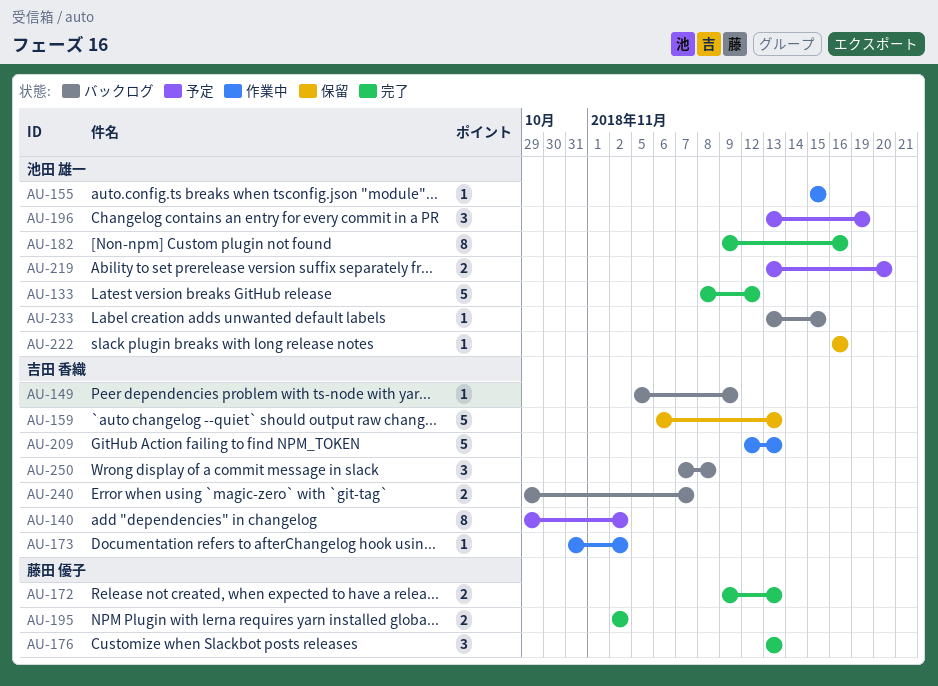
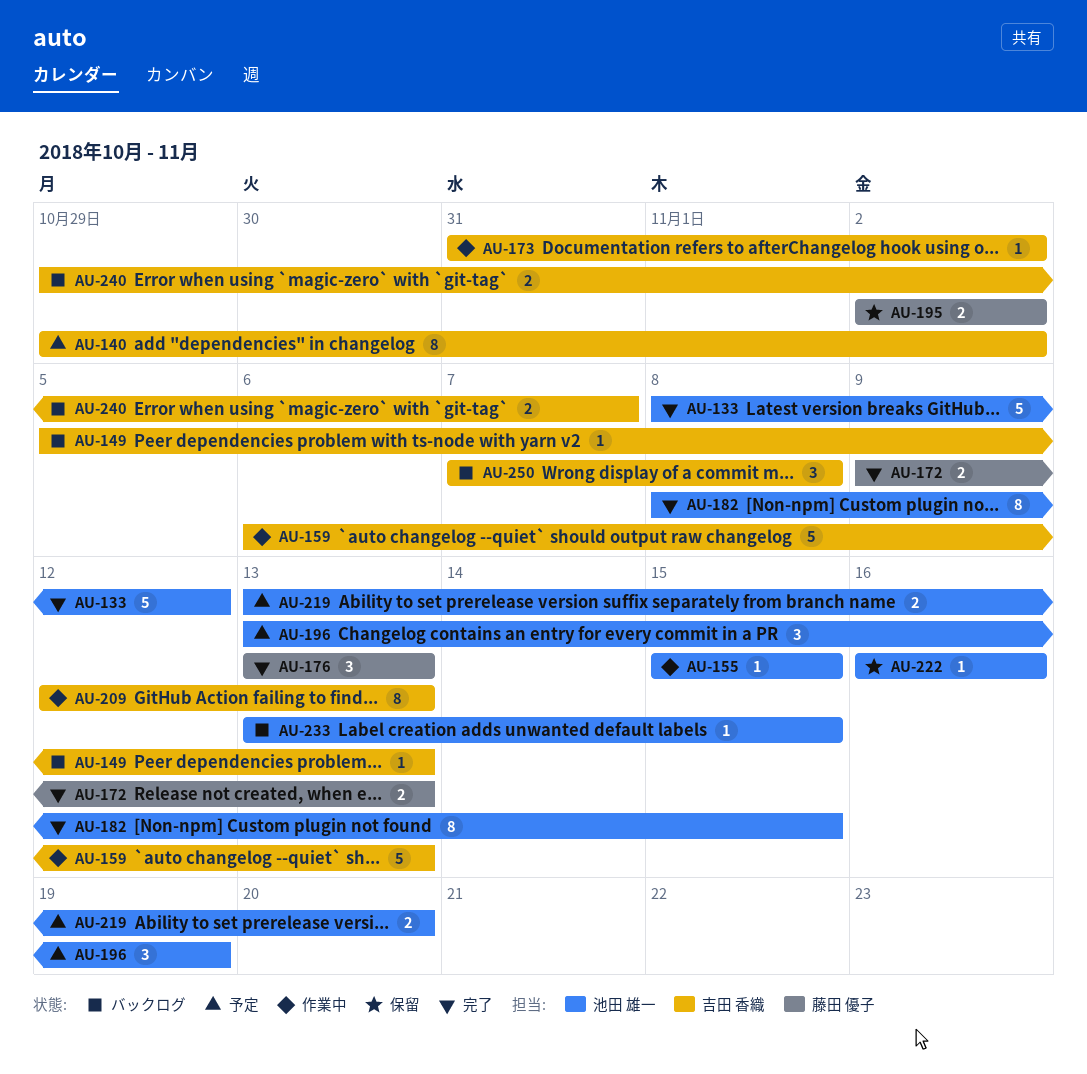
AU-149, due: Nov 9 -> Nov 13
AU-159, status: 保留 -> 作業中
AU-182, start: Nov 9 -> Nov 8
AU-182, due: Nov 16 -> Nov 15
AU-195, status: 完了 -> 保留
AU-209, estimate: 5 -> 8

